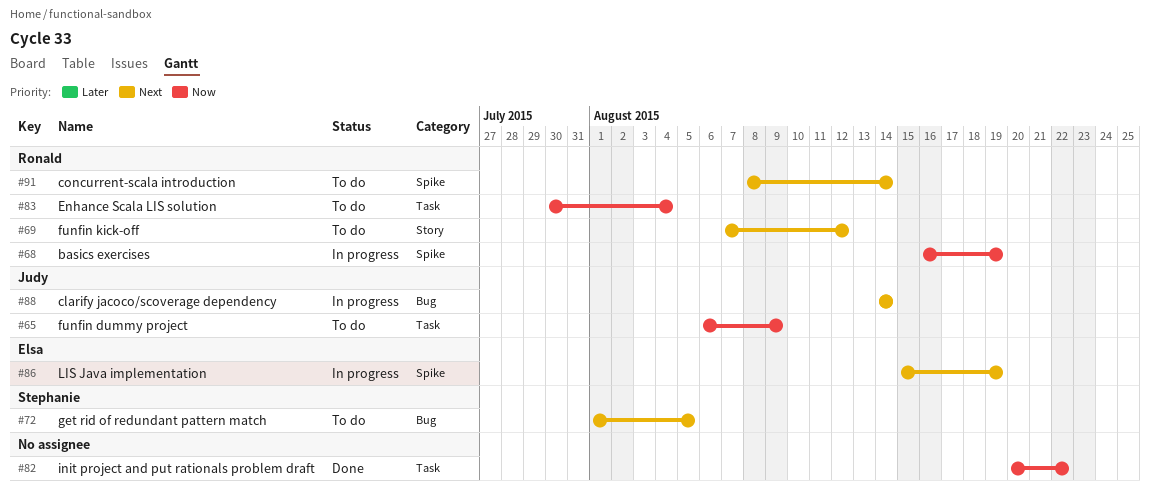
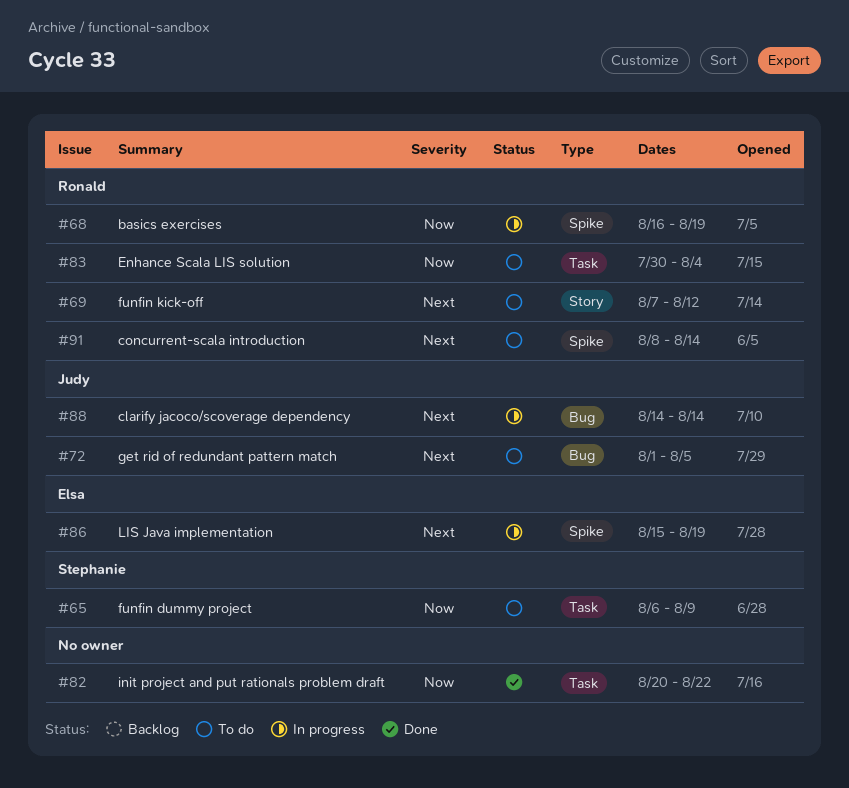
#65, owner: Judy -> Stephanie
#72, owner: Stephanie -> Judy

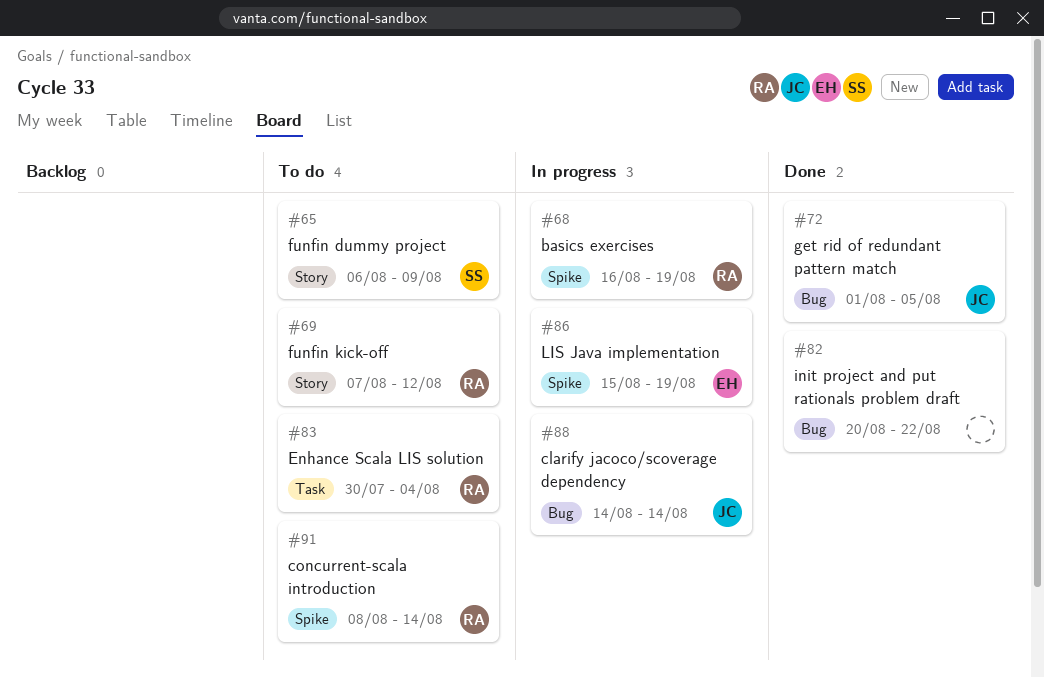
#65, label: Task -> Story
#72, status: To do -> Done
#82, label: Task -> Bug

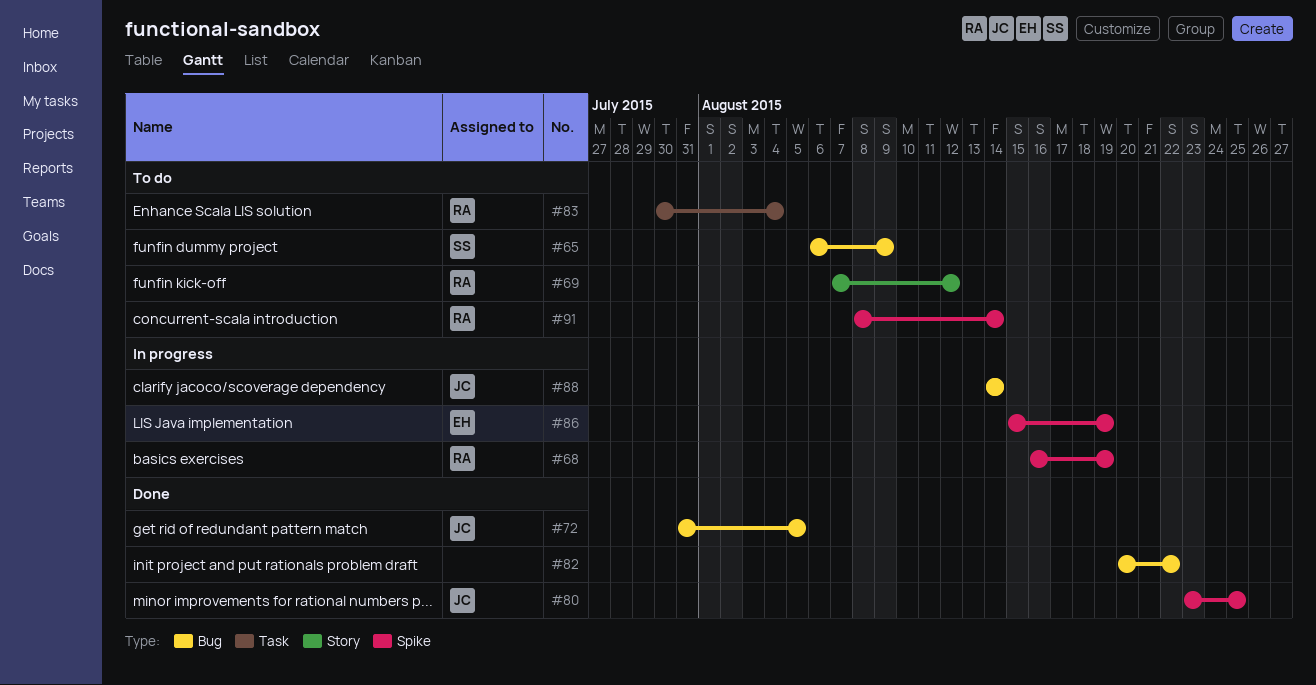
#65, label: Story -> Bug
#72, start: Aug 1 -> Jul 31
#80: none -> present

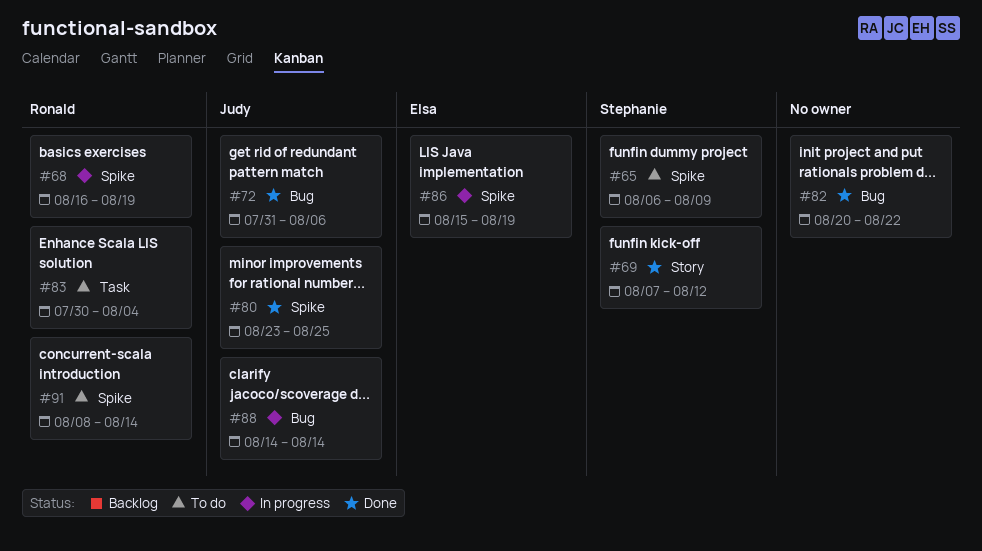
#65, label: Bug -> Spike
#69, status: To do -> Done
#69, owner: Ronald -> Stephanie
#72, due: Aug 5 -> Aug 6

